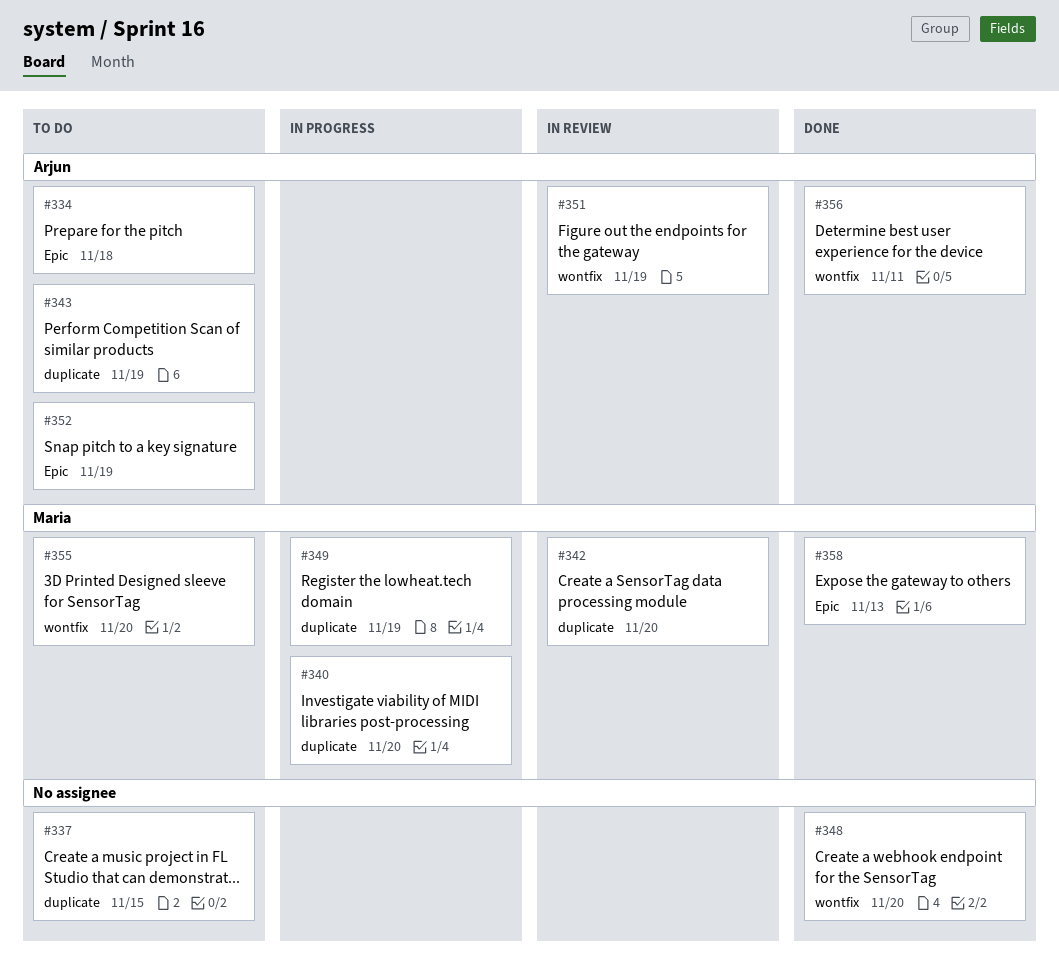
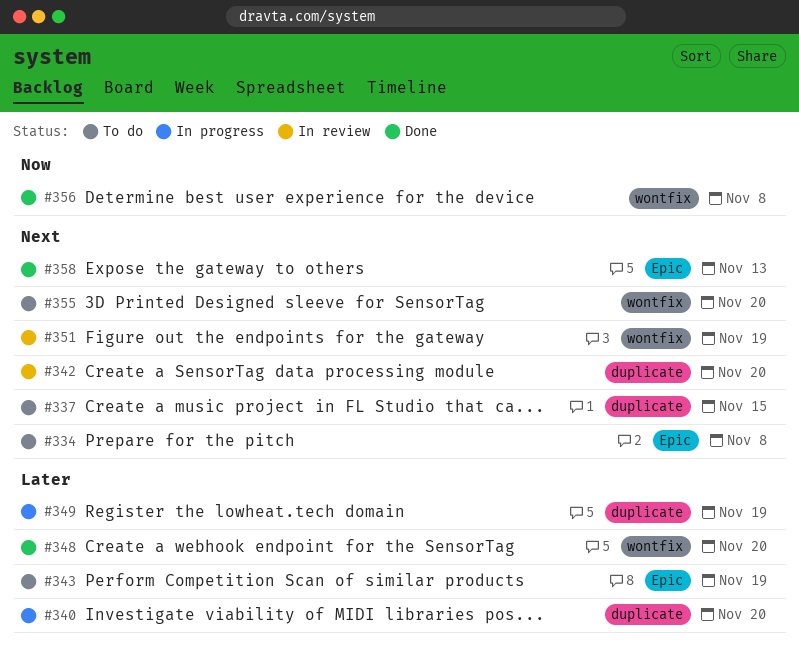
#334, due: Nov 18 -> Nov 8
#343, label: duplicate -> Epic
#352: present -> none
#356, due: Nov 11 -> Nov 8

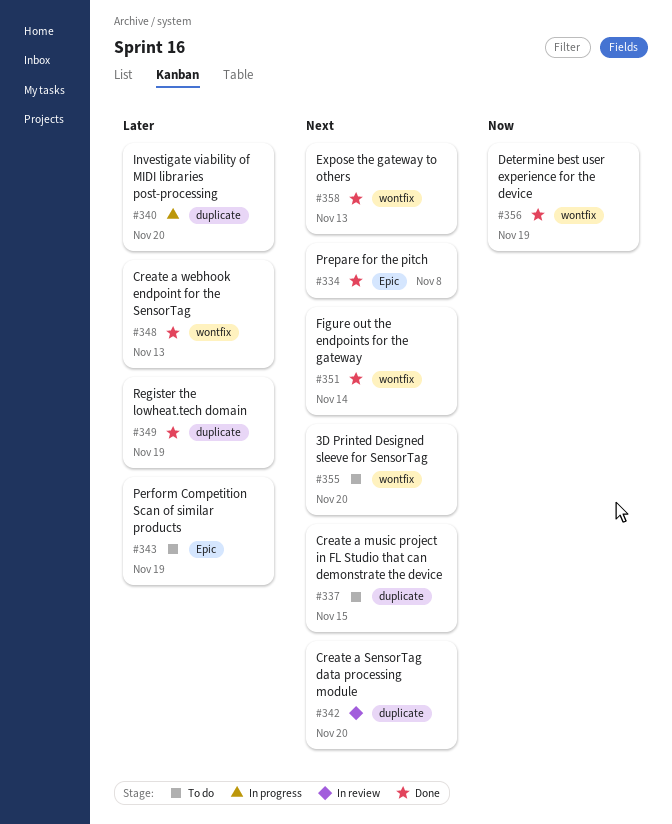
#334, status: To do -> Done
#348, due: Nov 20 -> Nov 13
#349, status: In progress -> Done
#351, status: In review -> Done
#351, due: Nov 19 -> Nov 14
#356, due: Nov 8 -> Nov 19
#358, label: Epic -> wontfix

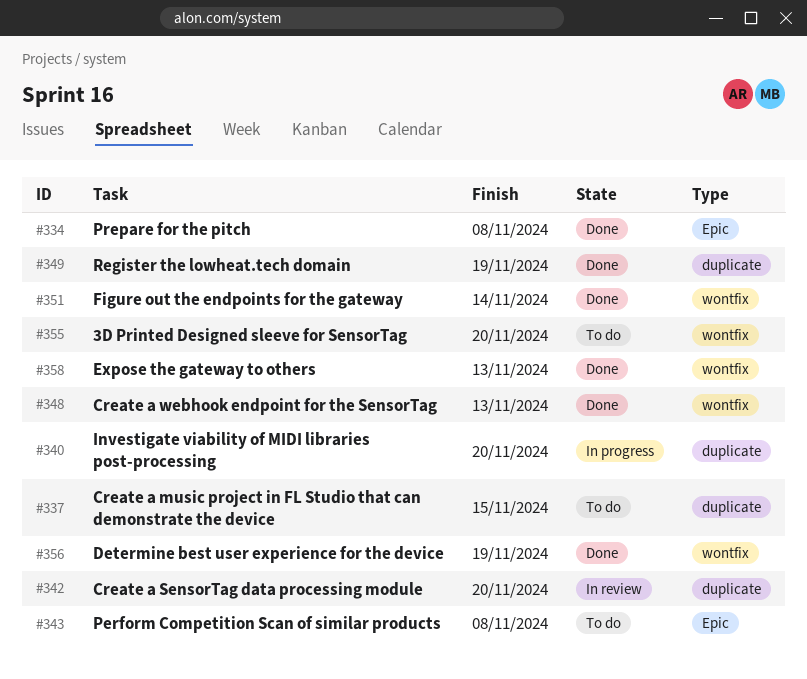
#343, due: Nov 19 -> Nov 8

